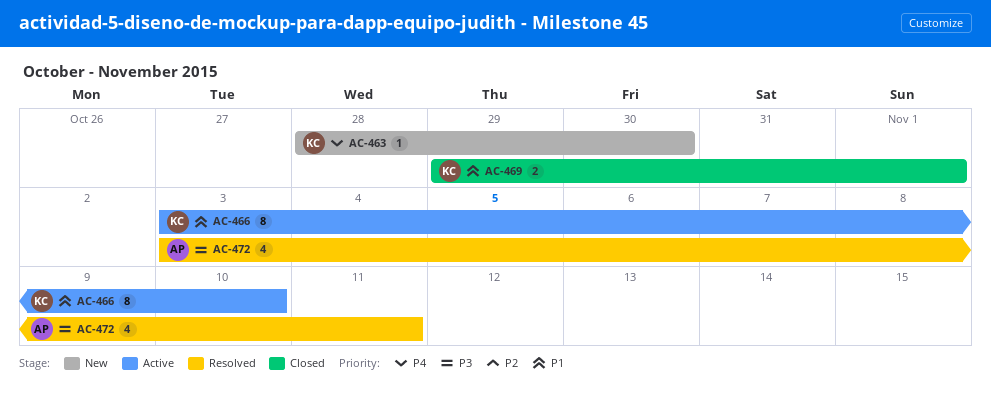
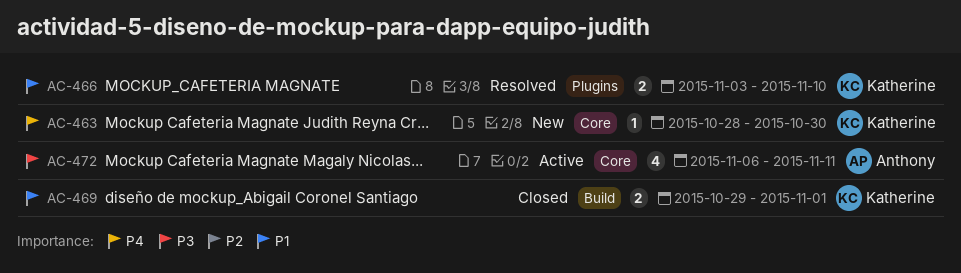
AC-466, status: Active -> Resolved
AC-466, estimate: 8 -> 2
AC-472, status: Resolved -> Active
AC-472, start: Nov 3 -> Nov 6

